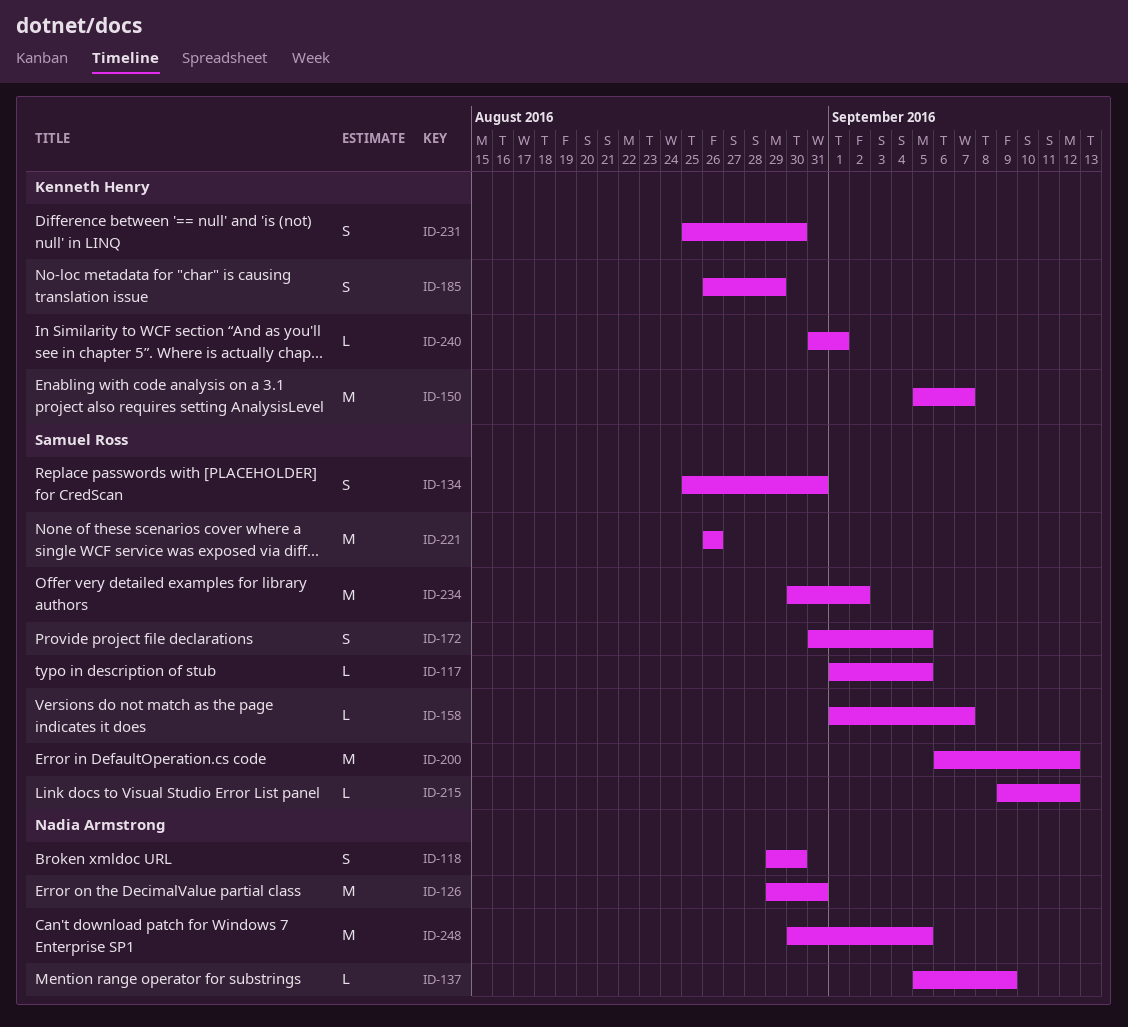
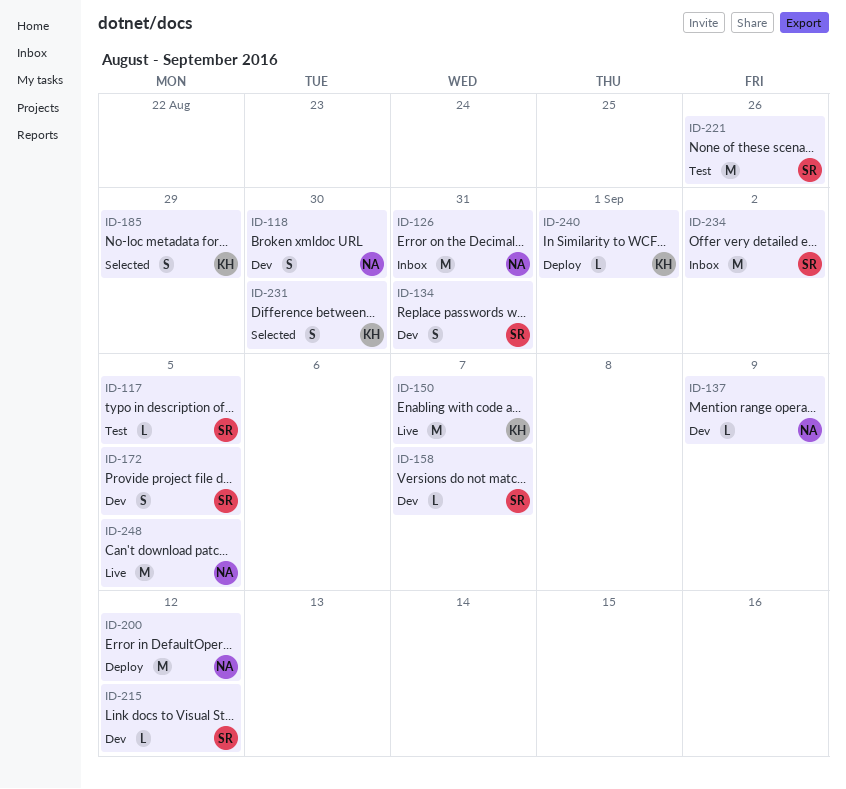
ID-200, owner: Samuel Ross -> Nadia Armstrong

